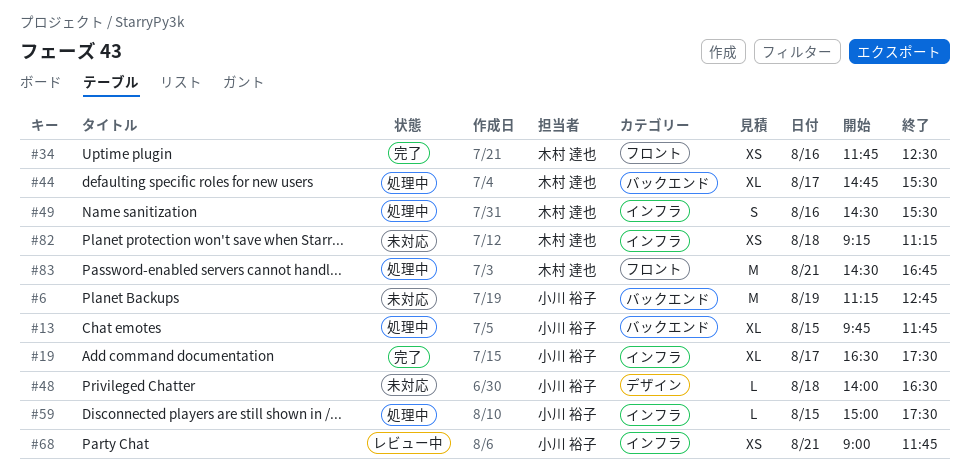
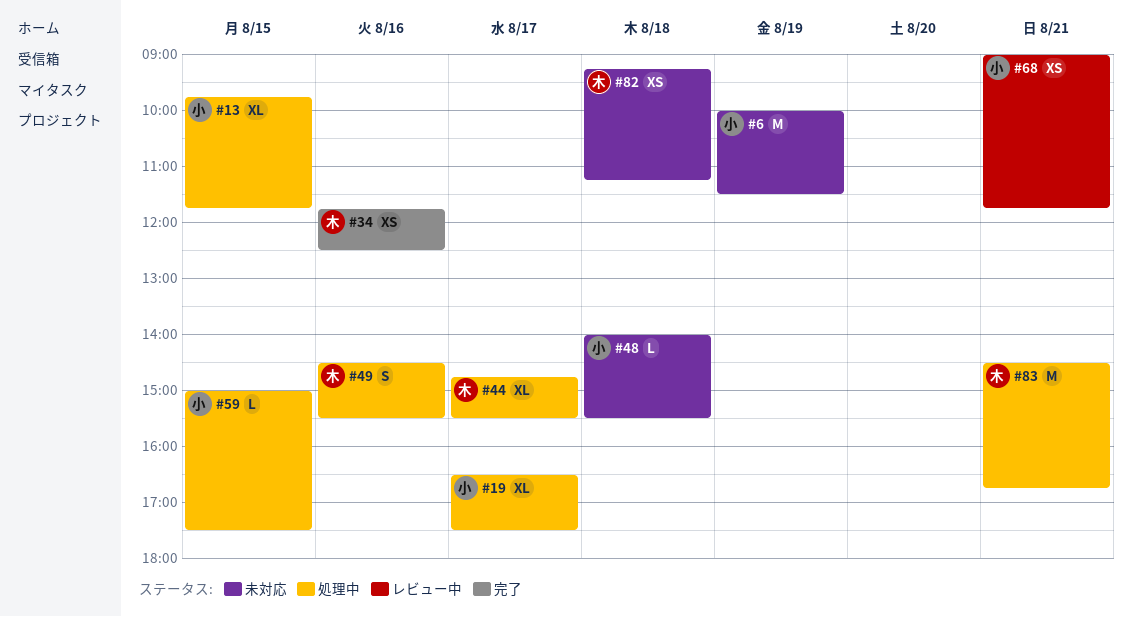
#6, begins: 11:15 -> 10:00
#6, ends: 12:45 -> 11:30
#19, status: 完了 -> 処理中
#48, ends: 16:30 -> 15:30

